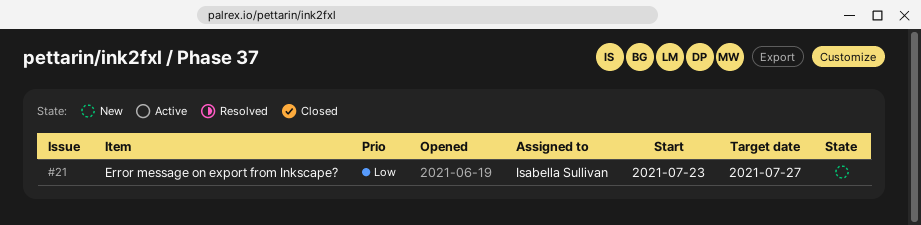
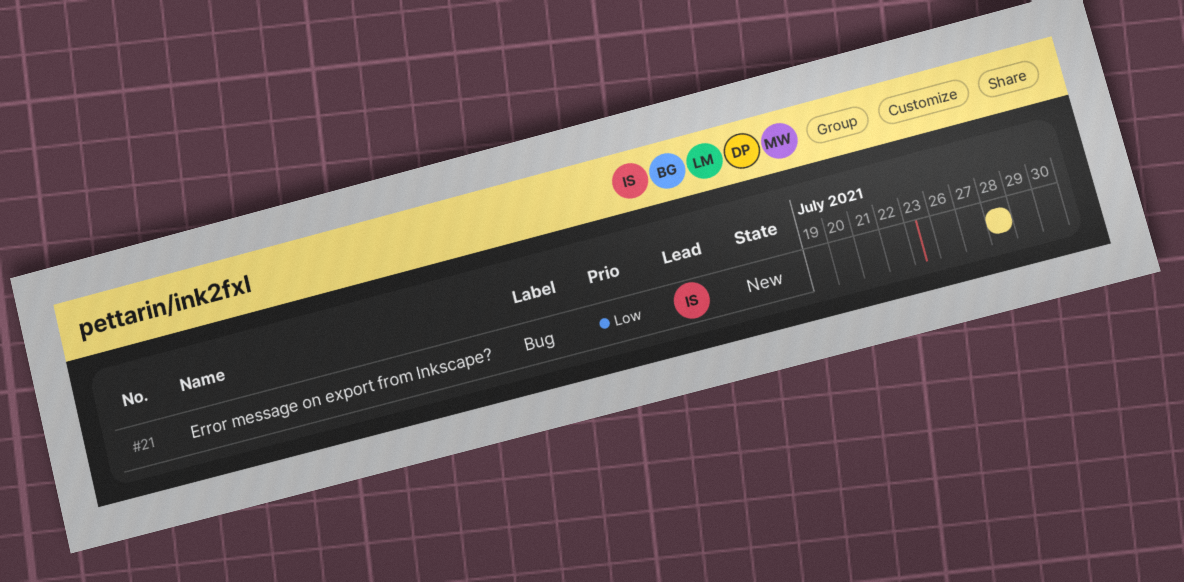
#21, start: Jul 23 -> Jul 28
#21, due: Jul 27 -> Jul 28

